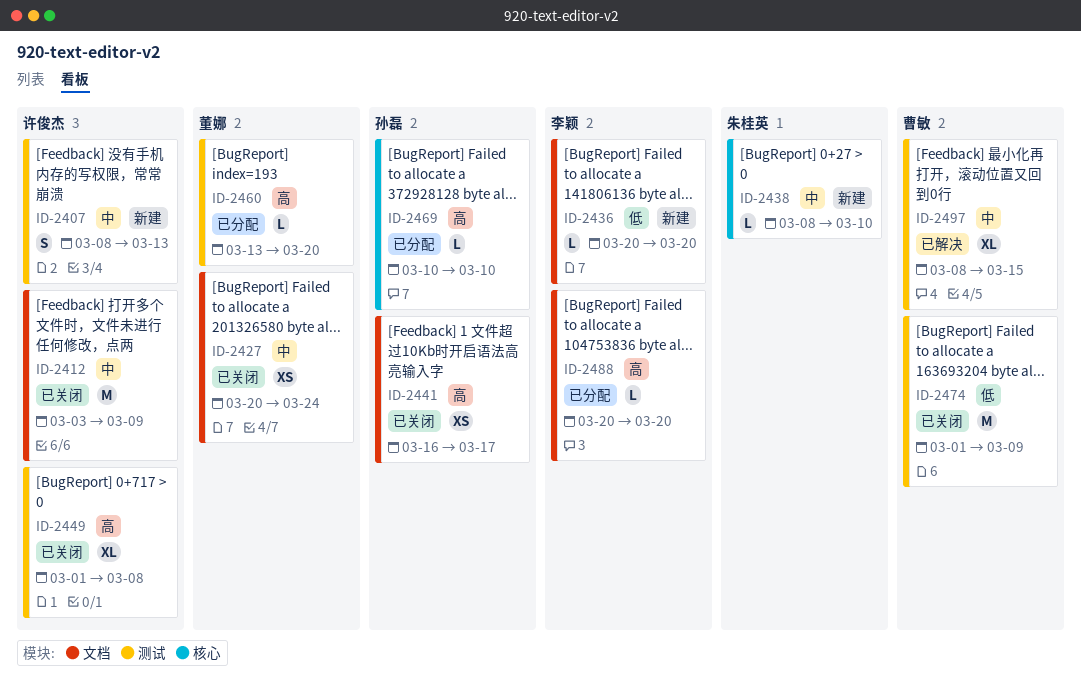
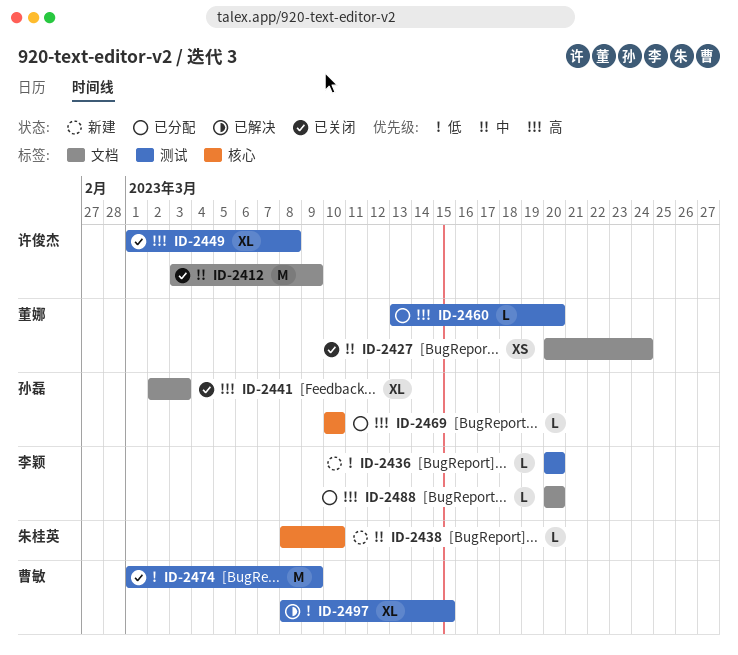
ID-2407: present -> none
ID-2436, label: 文档 -> 测试
ID-2441, estimate: XS -> XL
ID-2441, start: Mar 16 -> Mar 2
ID-2441, due: Mar 17 -> Mar 3
ID-2497, priority: 中 -> 低

